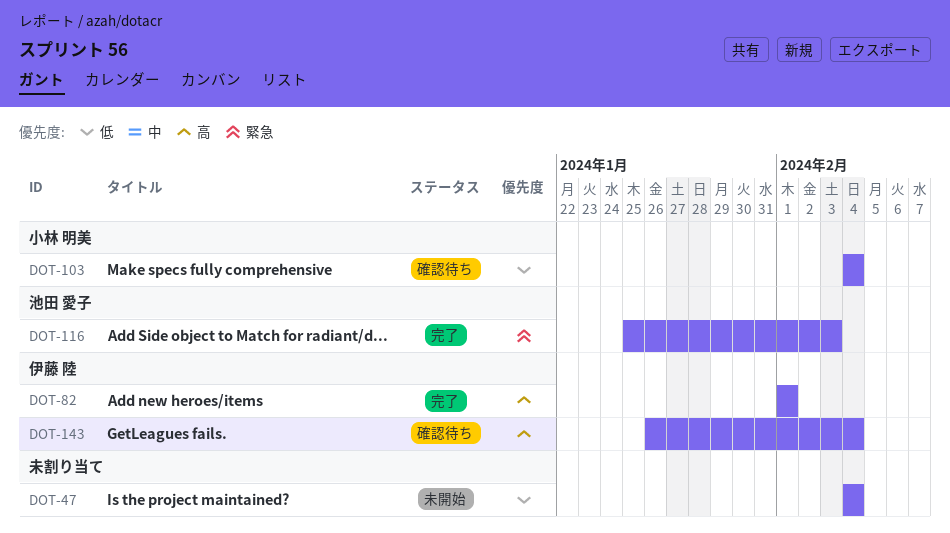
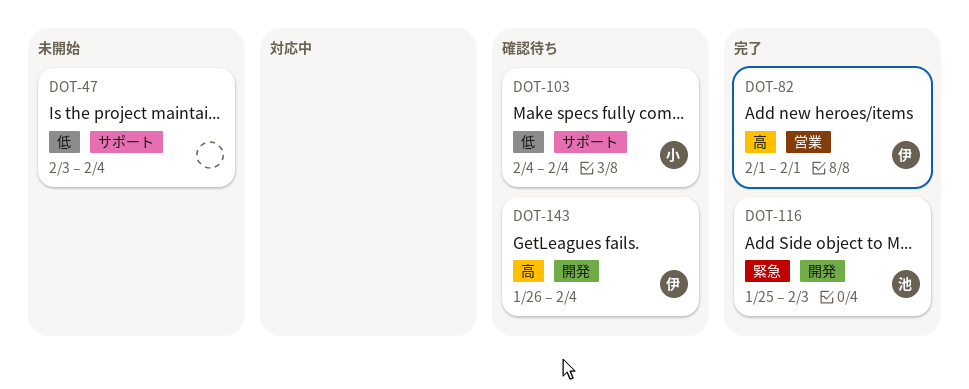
DOT-47, start: Feb 4 -> Feb 3

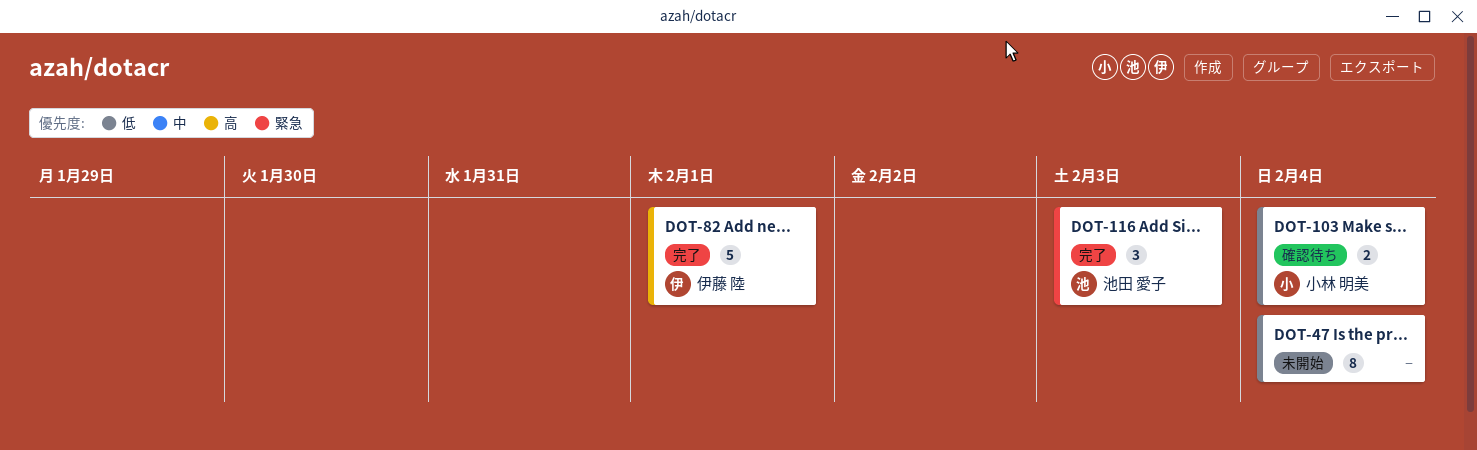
DOT-143: present -> none

